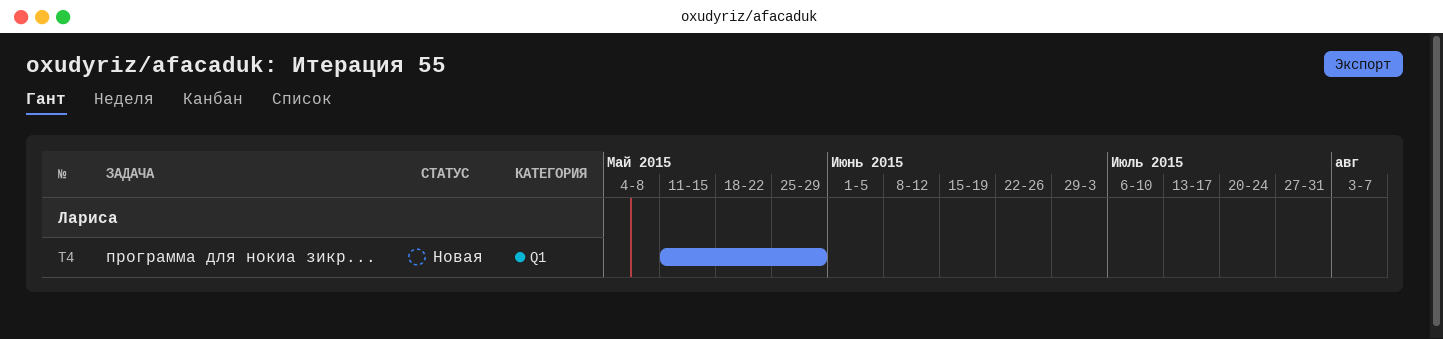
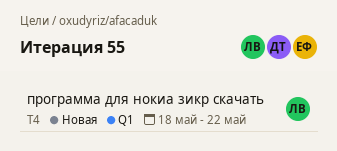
T4, start: May 11 -> May 18
T4, due: May 29 -> May 22

